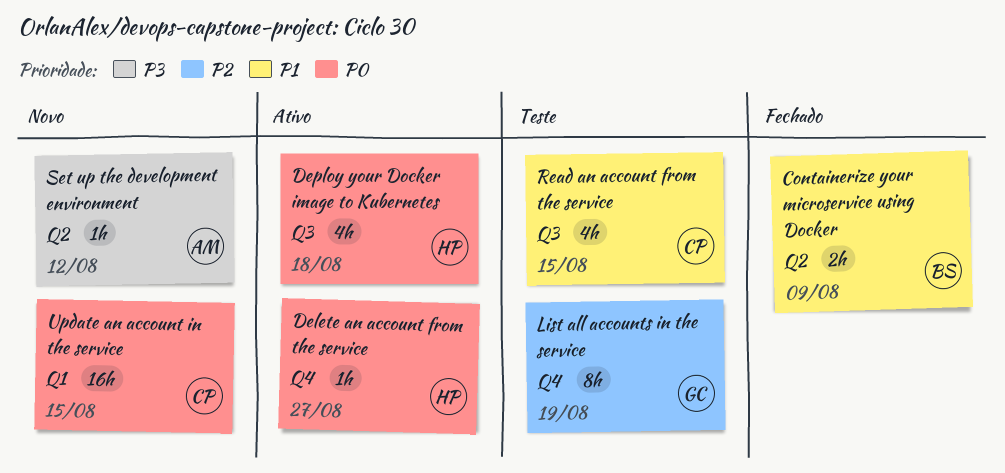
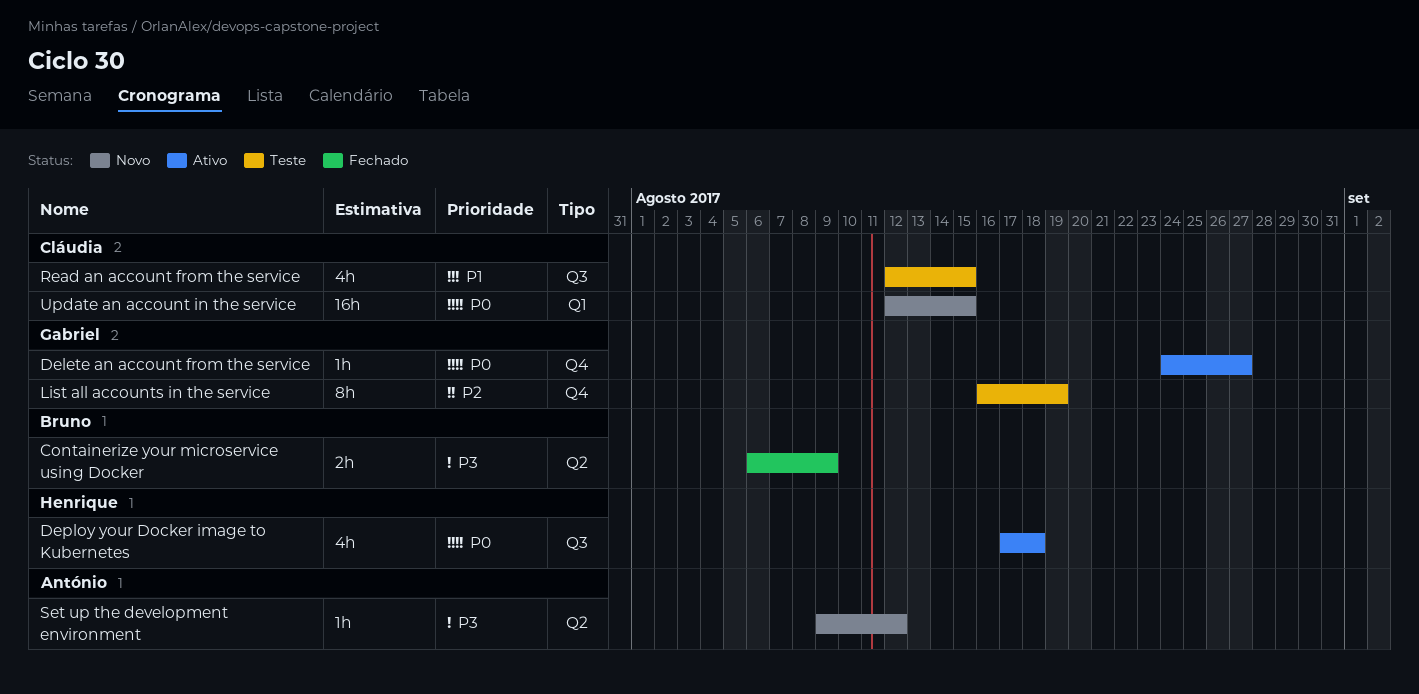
Containerize your microservice using Docker, priority: P1 -> P3
Delete an account from the service, owner: Henrique -> Gabriel

